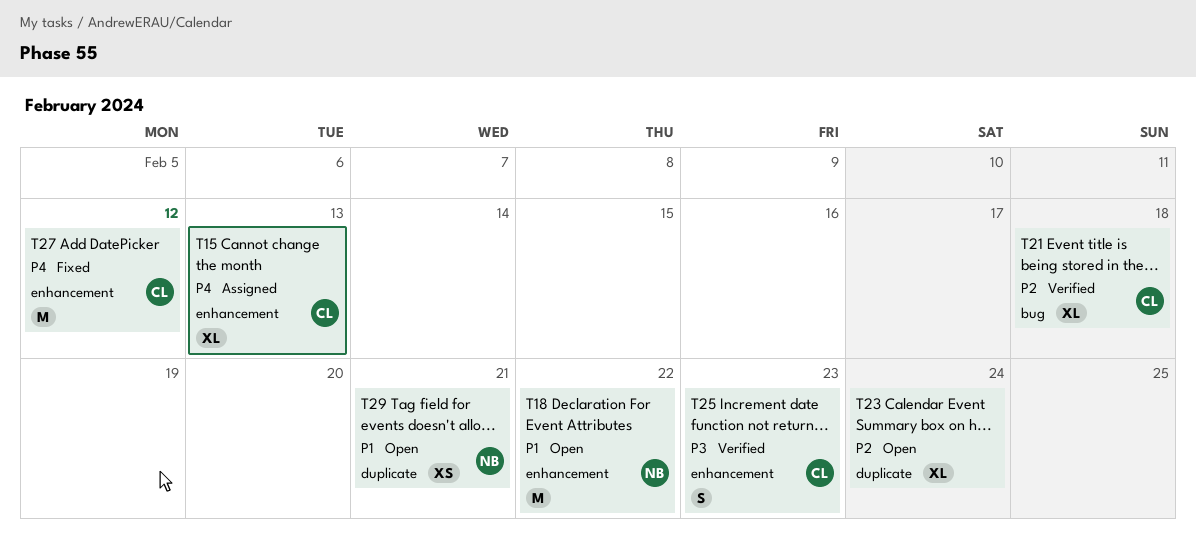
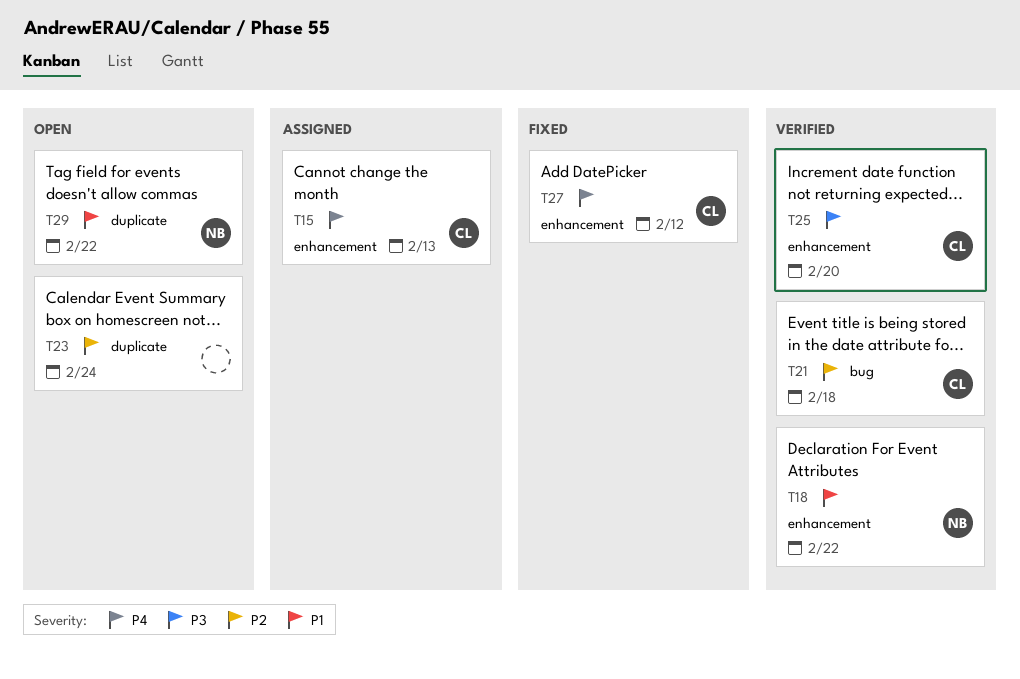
T18, status: Open -> Verified
T25, due: Feb 23 -> Feb 20
T29, due: Feb 21 -> Feb 22

